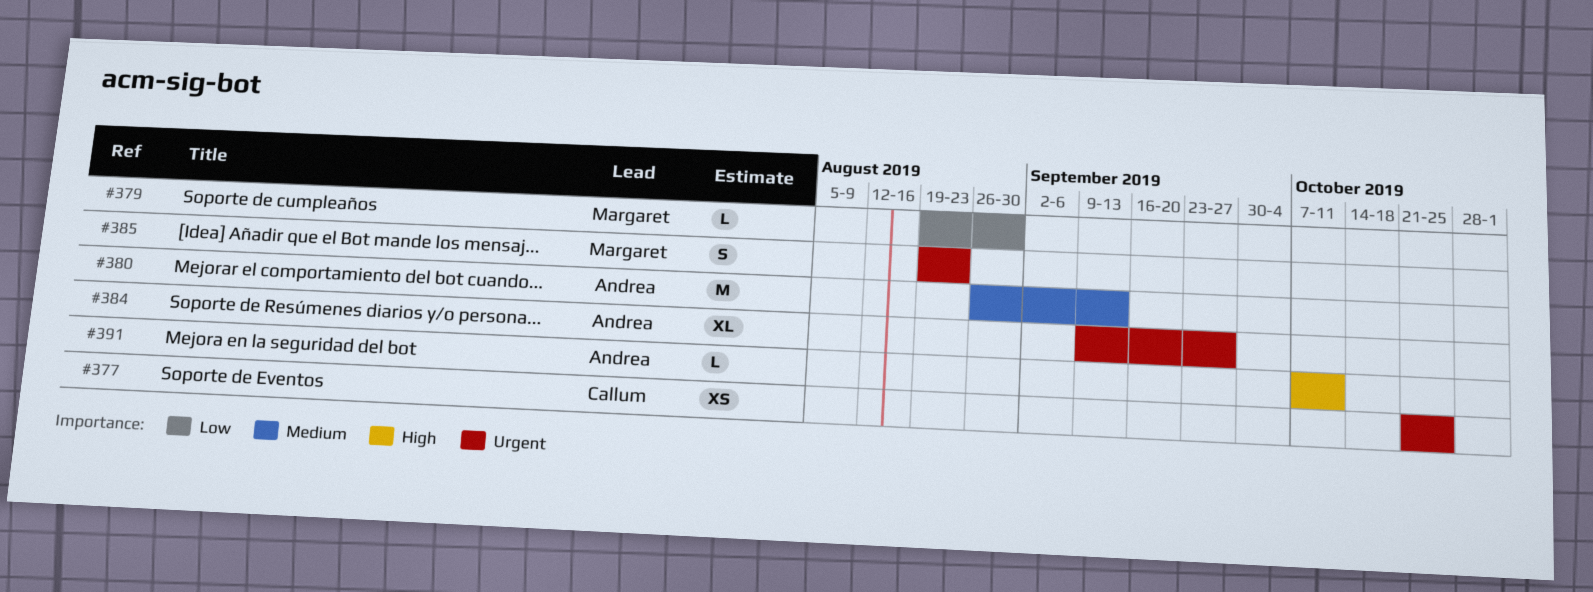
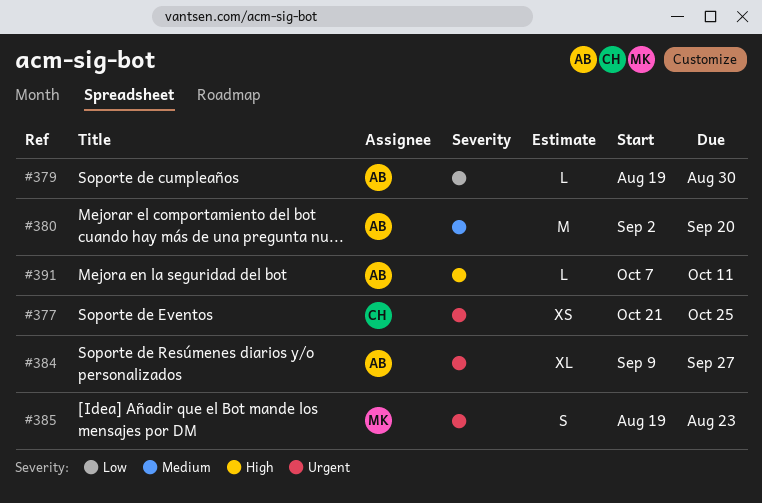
#379, owner: Margaret -> Andrea
#380, start: Aug 26 -> Sep 2
#380, due: Sep 13 -> Sep 20

